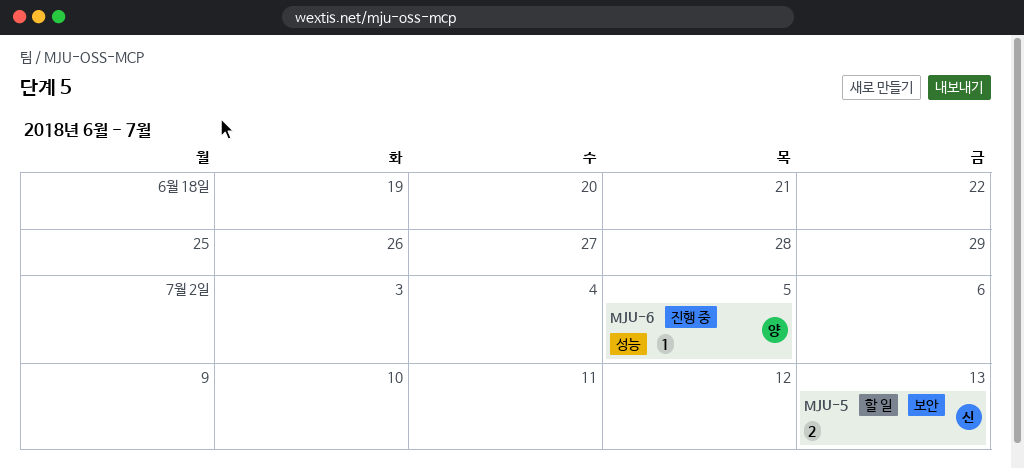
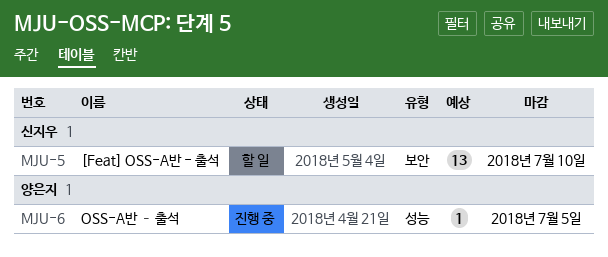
MJU-5, estimate: 2 -> 13
MJU-5, due: Jul 13 -> Jul 10

